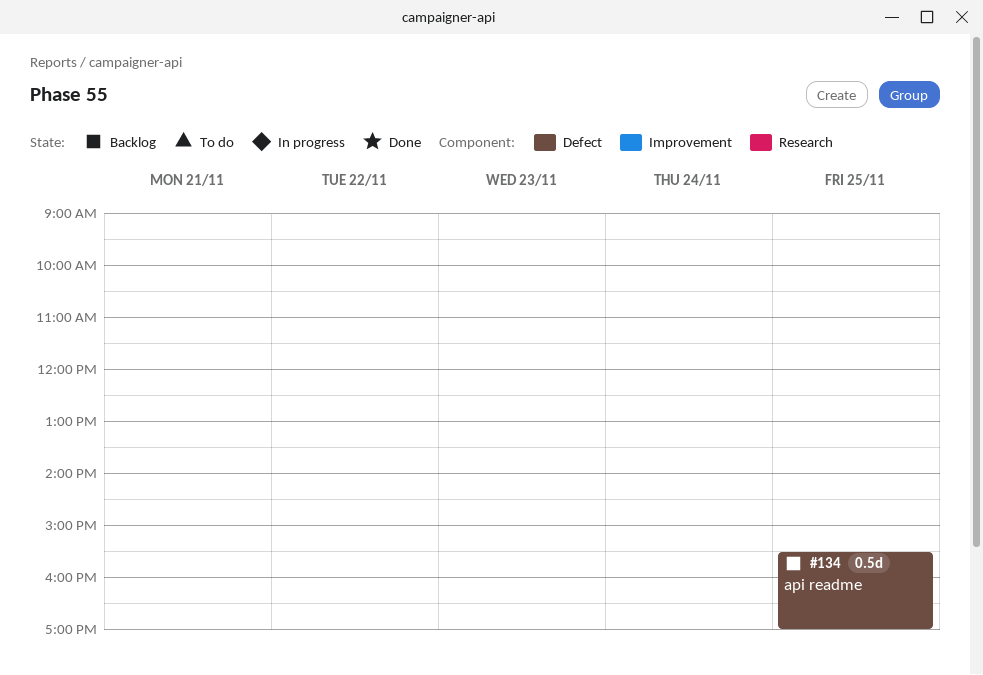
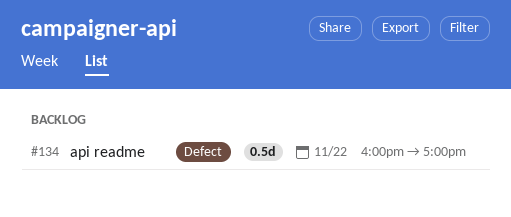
#134, day: Nov 25 -> Nov 22
#134, begins: 15:30 -> 16:00

